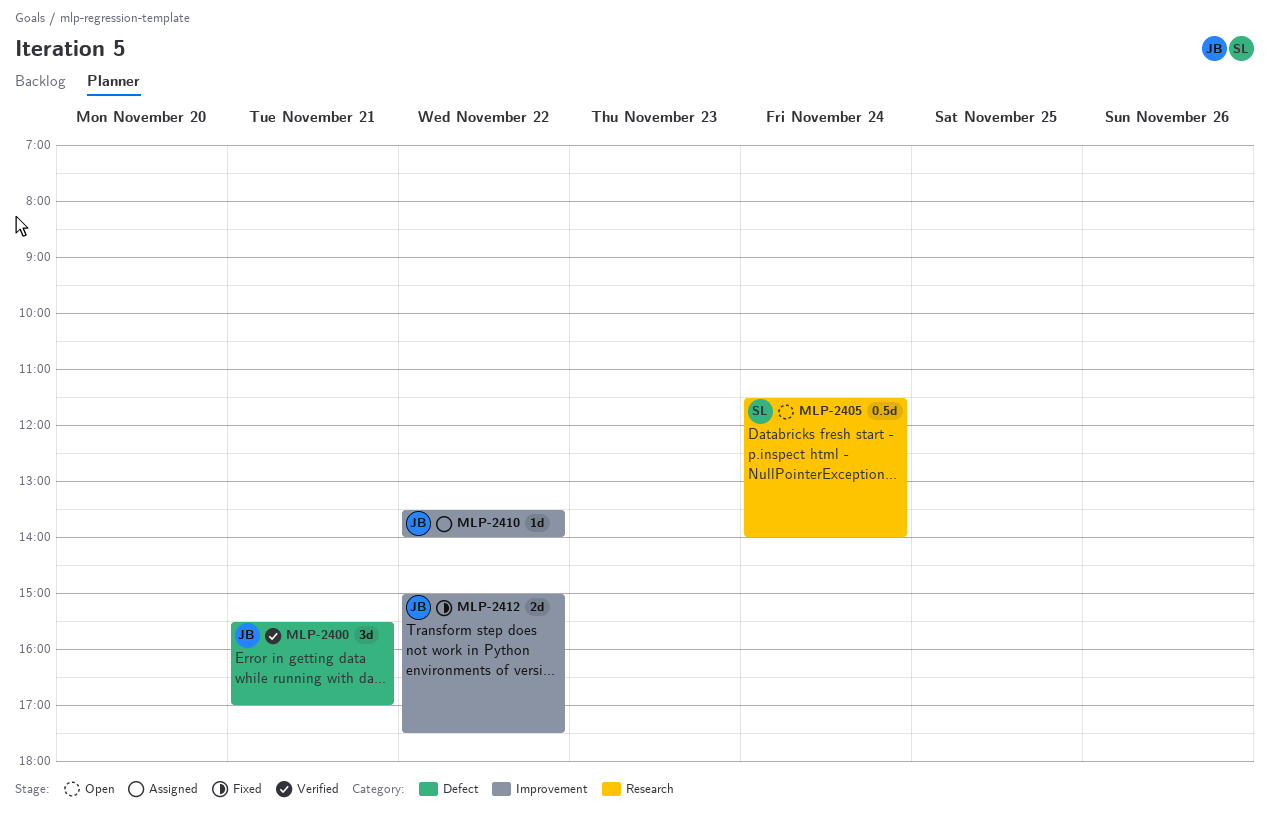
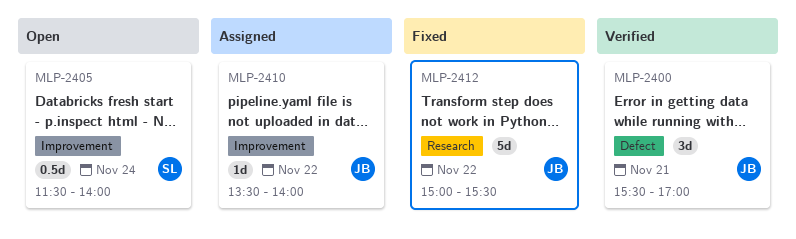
MLP-2405, label: Research -> Improvement
MLP-2412, label: Improvement -> Research
MLP-2412, estimate: 2d -> 5d
MLP-2412, ends: 17:30 -> 15:30

